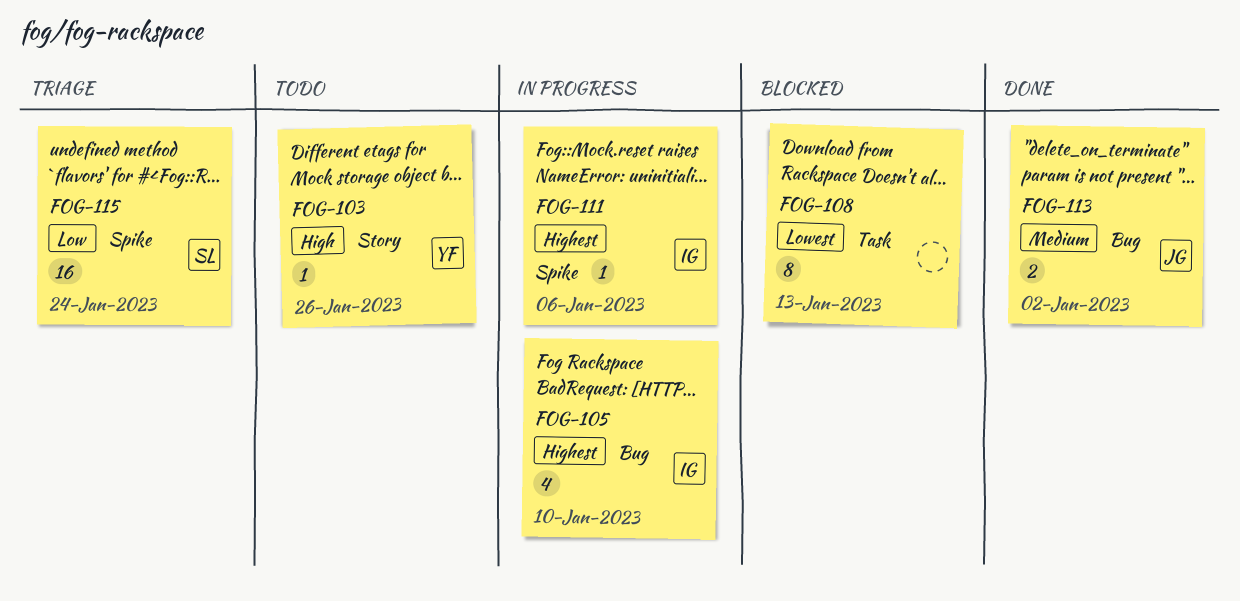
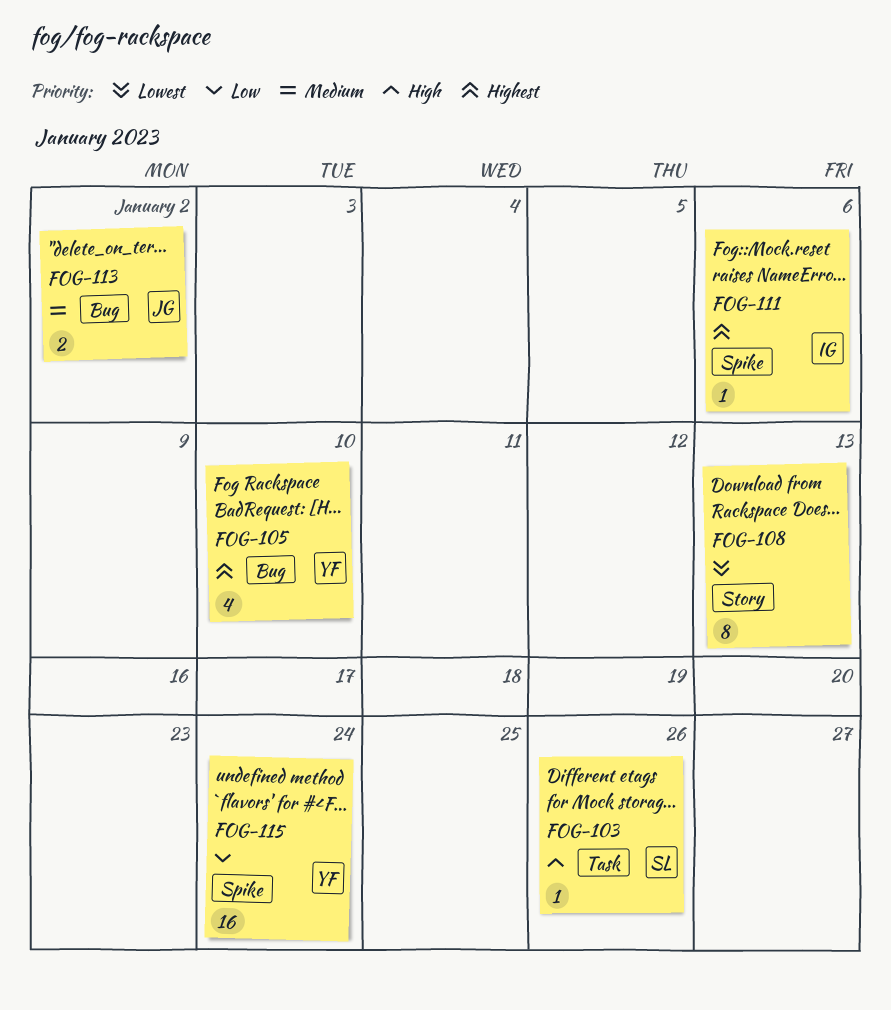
FOG-103, owner: YF -> SL
FOG-103, label: Story -> Task
FOG-105, owner: IG -> YF
FOG-108, label: Task -> Story
FOG-115, owner: SL -> YF

